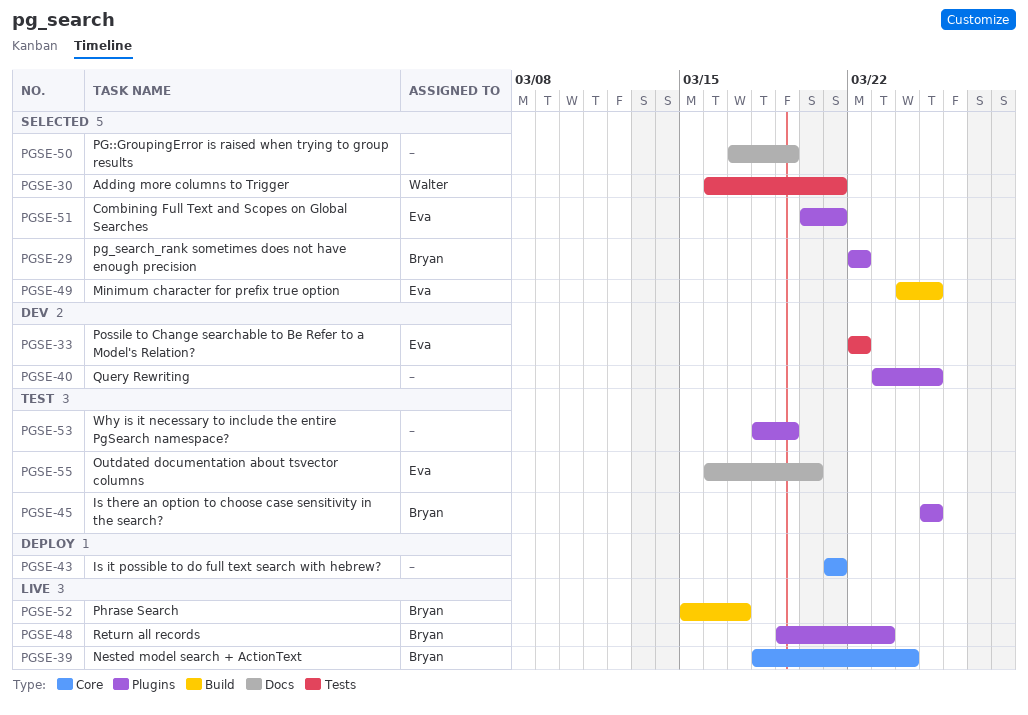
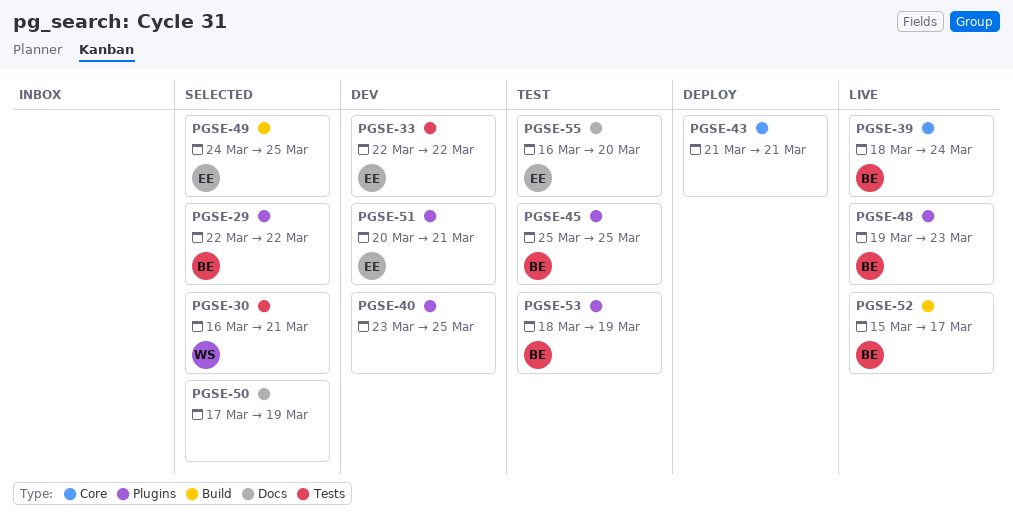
PGSE-51, status: Selected -> Dev
PGSE-53, owner: none -> Bryan

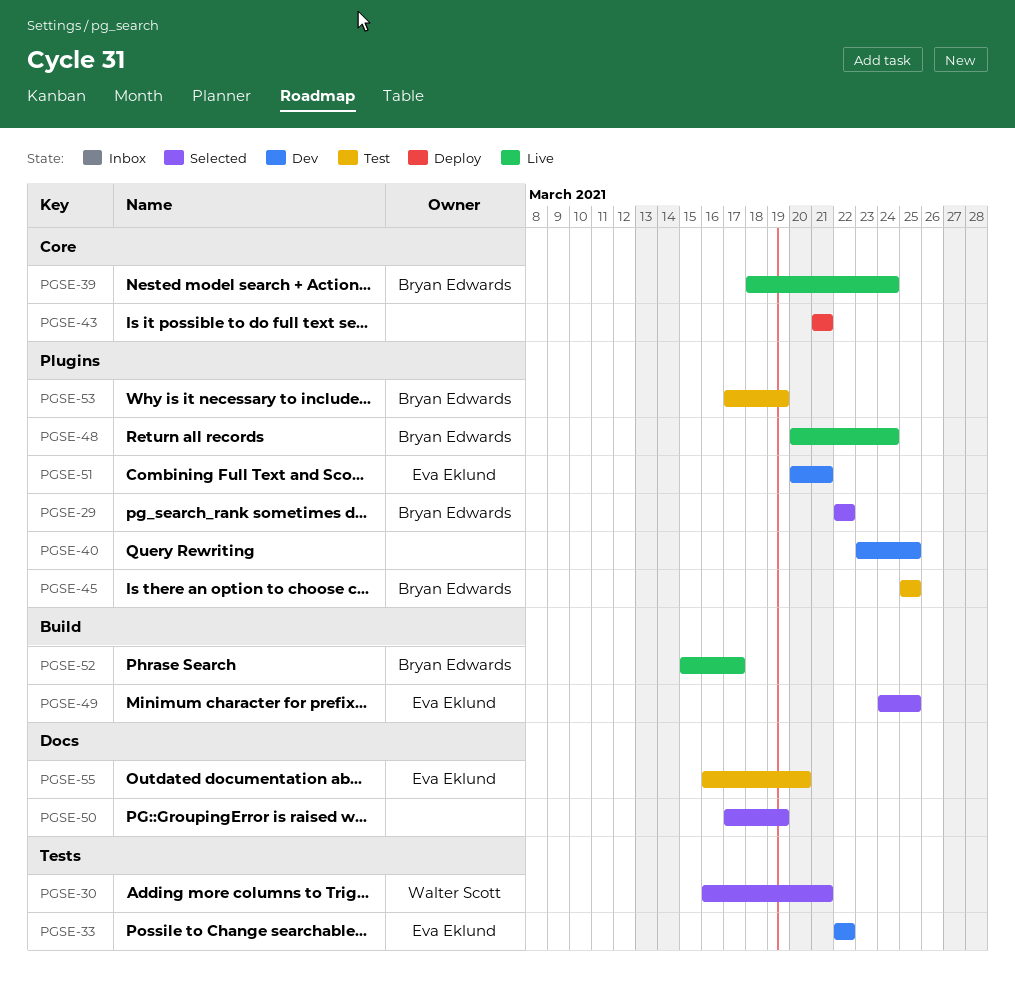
PGSE-48, start: Mar 19 -> Mar 20
PGSE-48, due: Mar 23 -> Mar 24
PGSE-53, start: Mar 18 -> Mar 17

